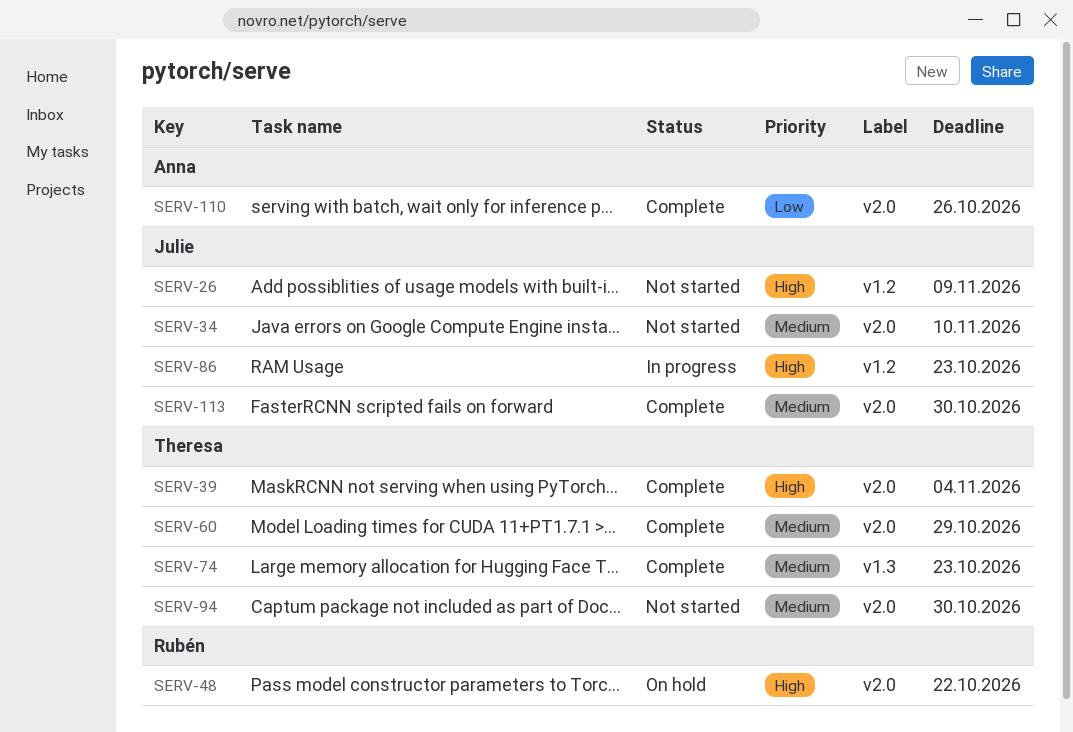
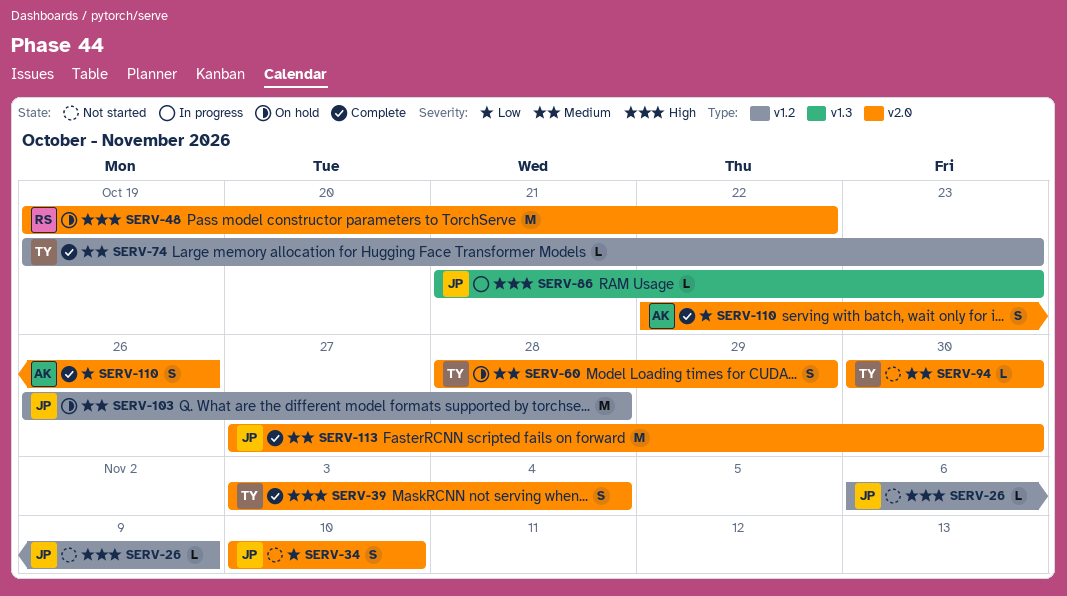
SERV-34, priority: Medium -> Low
SERV-60, status: Complete -> On hold
SERV-74, label: v1.3 -> v1.2
SERV-86, label: v1.2 -> v1.3
SERV-103: none -> present

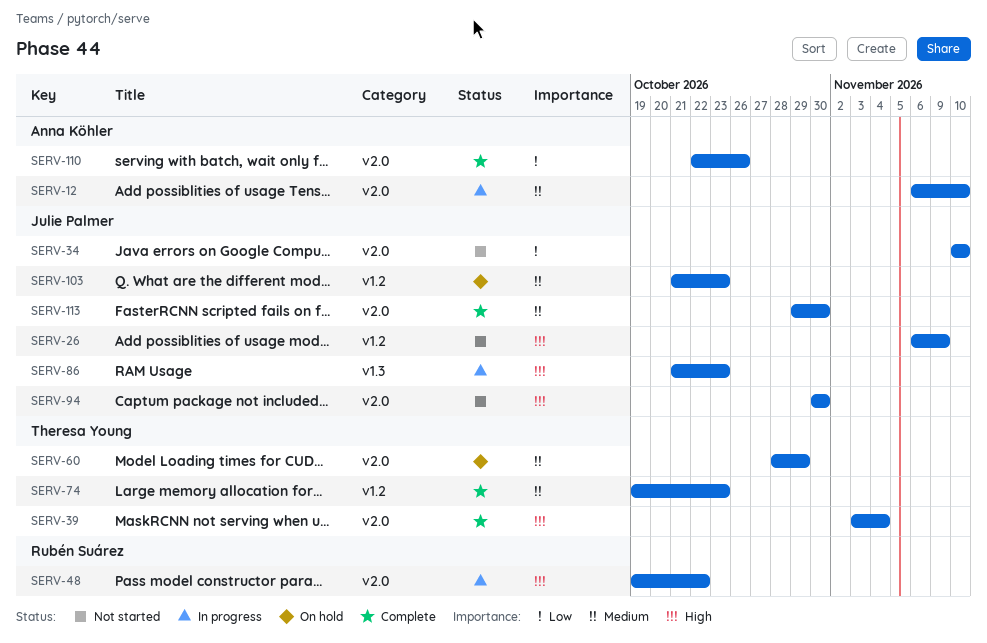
SERV-12: none -> present
SERV-48, status: On hold -> In progress
SERV-94, owner: Theresa Young -> Julie Palmer
SERV-94, priority: Medium -> High
SERV-103, start: Oct 26 -> Oct 21
SERV-103, due: Oct 28 -> Oct 23
SERV-113, start: Oct 27 -> Oct 29

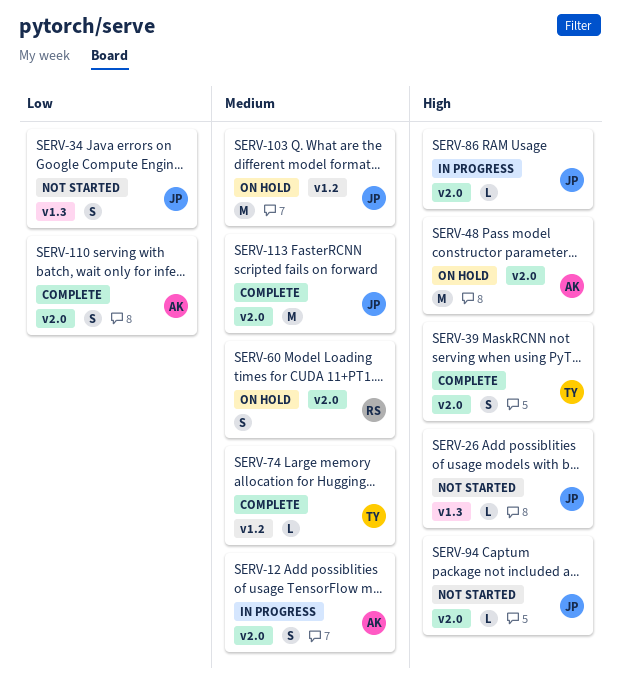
SERV-26, label: v1.2 -> v1.3
SERV-34, label: v2.0 -> v1.3
SERV-48, status: In progress -> On hold
SERV-48, owner: Rubén Suárez -> Anna Köhler
SERV-60, owner: Theresa Young -> Rubén Suárez
SERV-86, label: v1.3 -> v2.0

